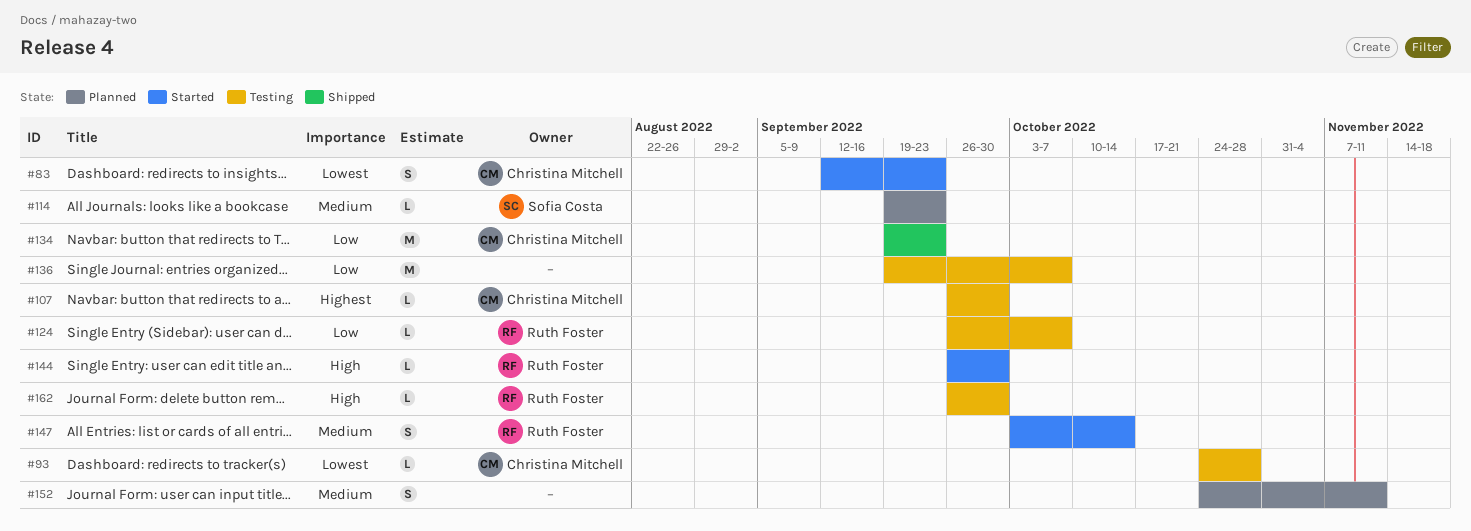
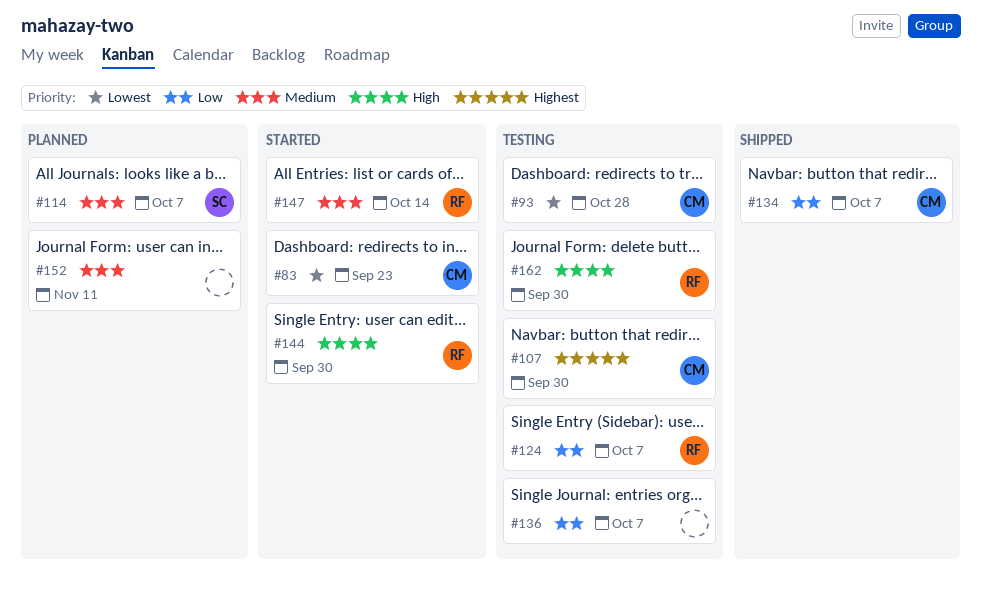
#114, due: Sep 23 -> Oct 7
#134, due: Sep 23 -> Oct 7

